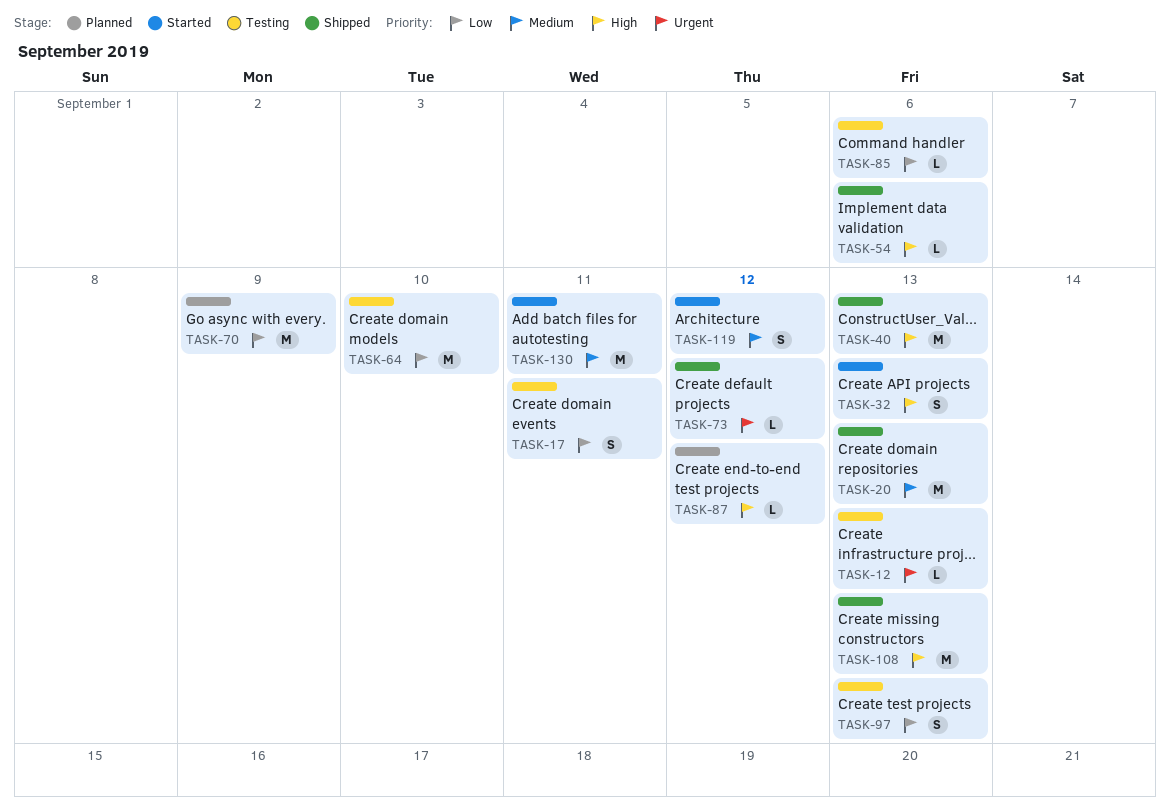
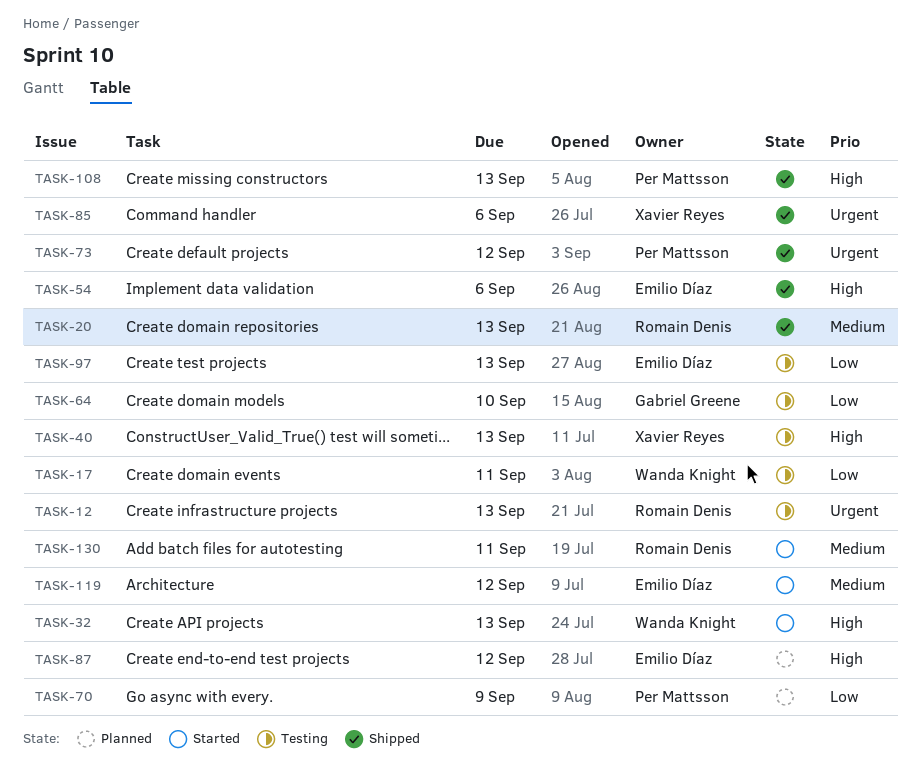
TASK-40, status: Shipped -> Testing
TASK-85, status: Testing -> Shipped
TASK-85, priority: Low -> Urgent

